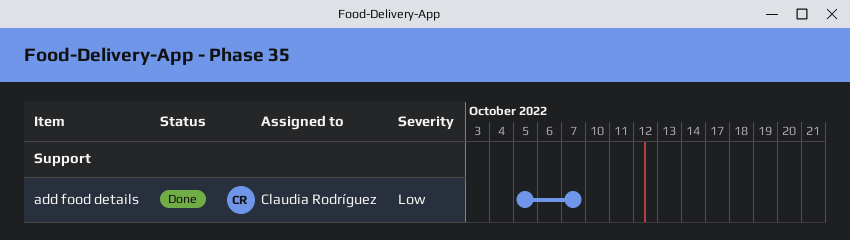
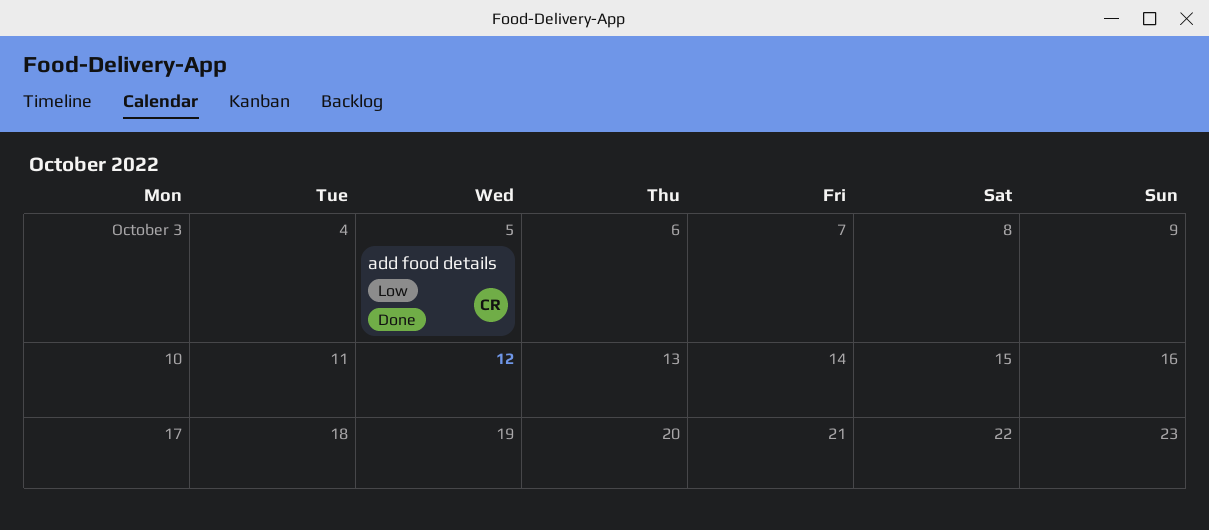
add food details, due: Oct 7 -> Oct 5

